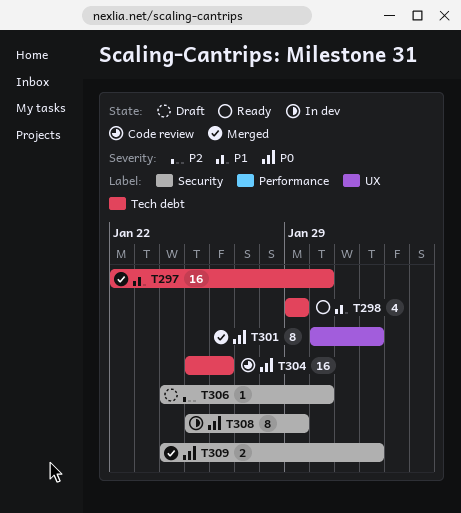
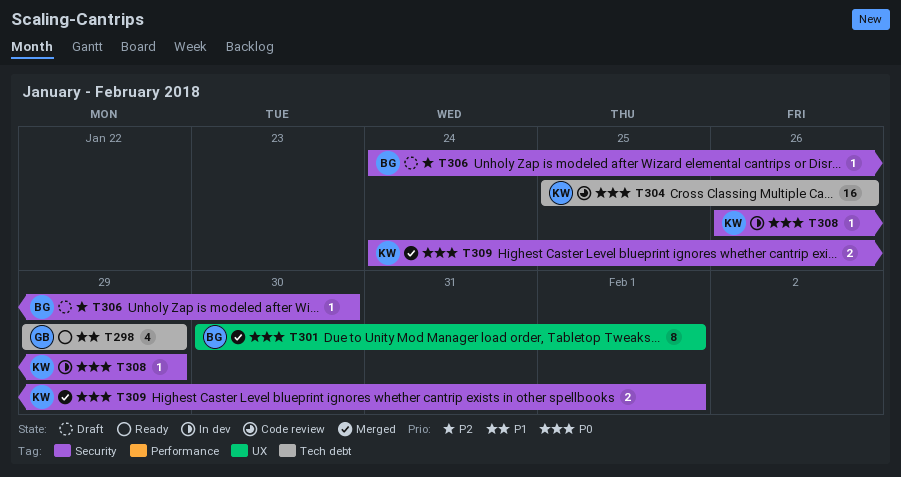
T297: present -> none
T308, estimate: 8 -> 1
T308, start: Jan 25 -> Jan 26

